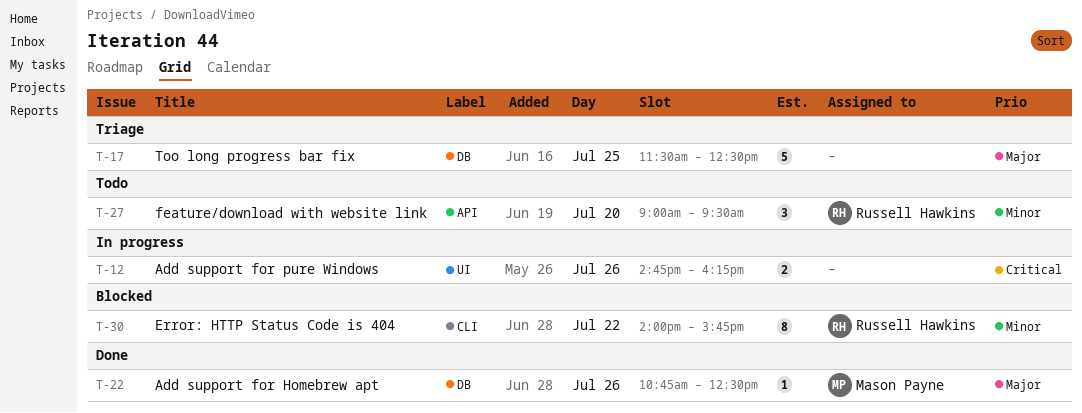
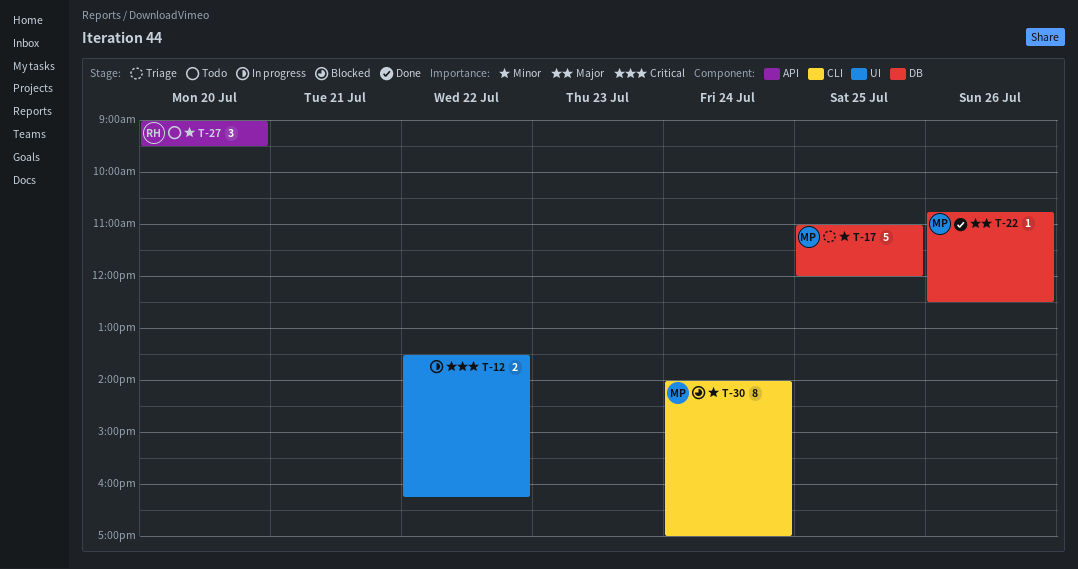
T-12, day: Jul 26 -> Jul 22
T-12, begins: 14:45 -> 13:30
T-17, owner: none -> Mason Payne
T-17, priority: Major -> Minor
T-17, begins: 11:30 -> 11:00
T-17, ends: 12:30 -> 12:00
T-30, owner: Russell Hawkins -> Mason Payne
T-30, day: Jul 22 -> Jul 24
T-30, ends: 15:45 -> 17:00

